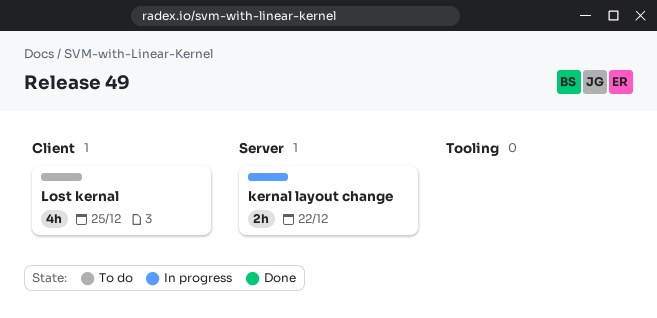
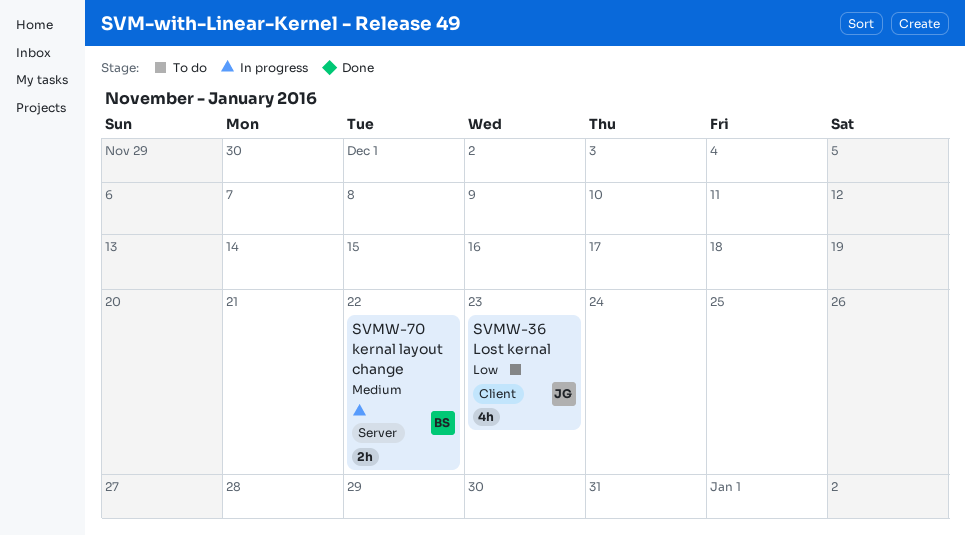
Lost kernal, due: Dec 25 -> Dec 23

